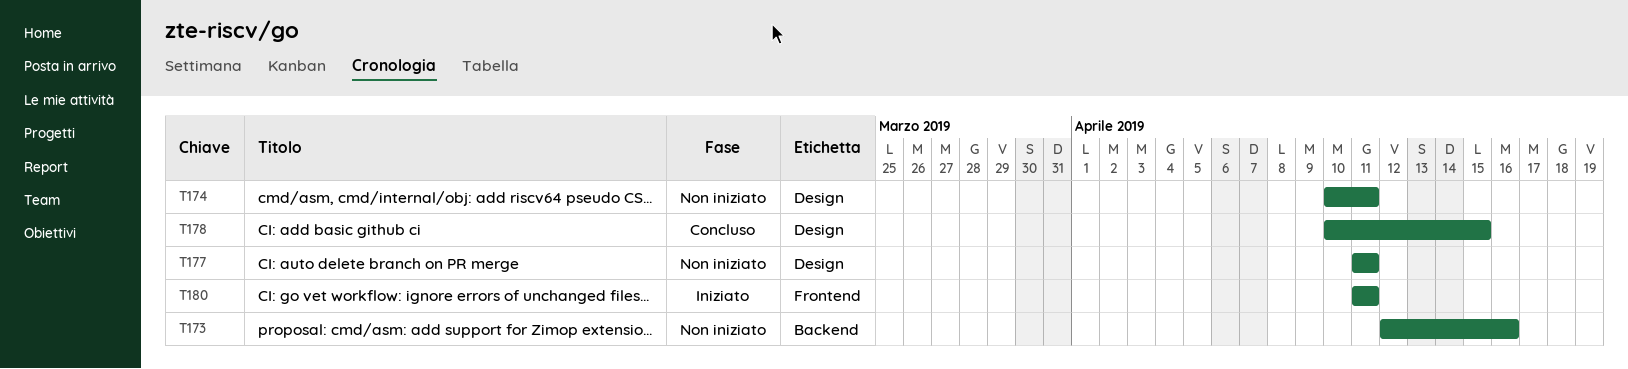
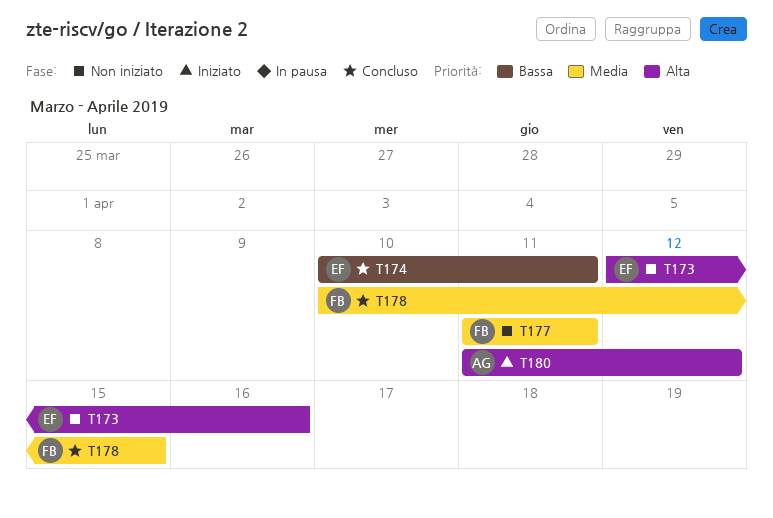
T174, status: Non iniziato -> Concluso
T180, due: Apr 11 -> Apr 12

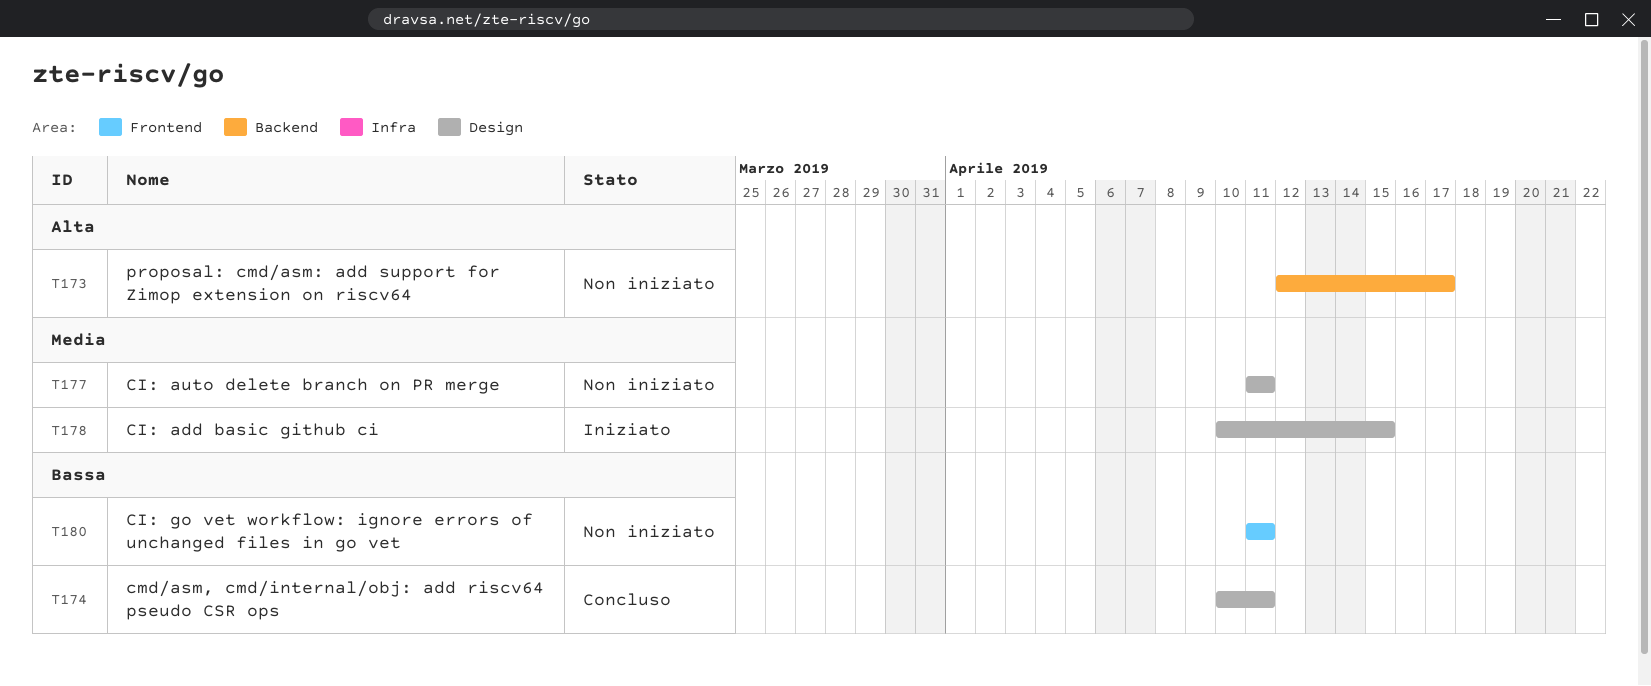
T173, due: Apr 16 -> Apr 17
T178, status: Concluso -> Iniziato
T180, status: Iniziato -> Non iniziato
T180, priority: Alta -> Bassa
T180, due: Apr 12 -> Apr 11

